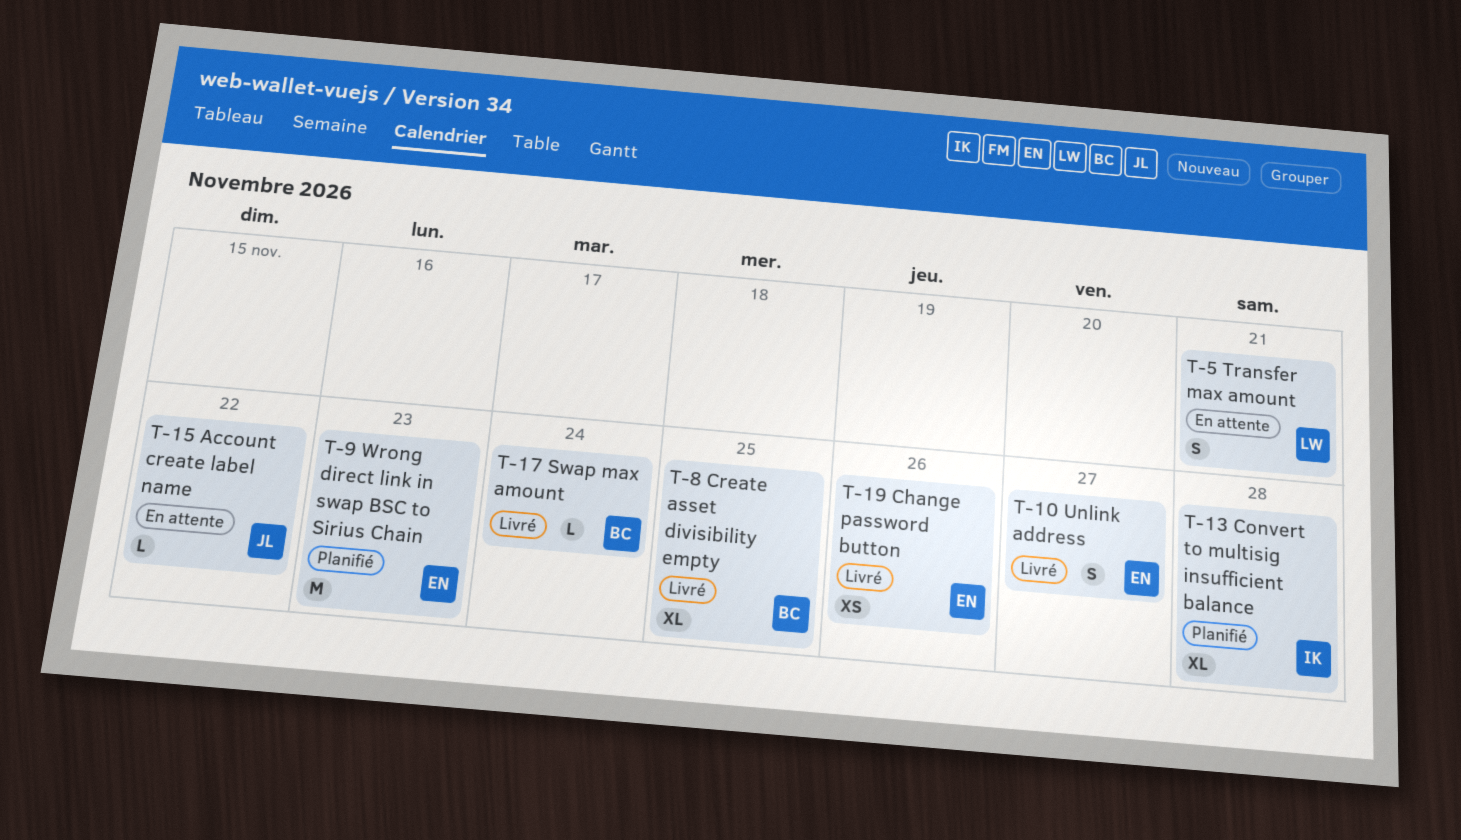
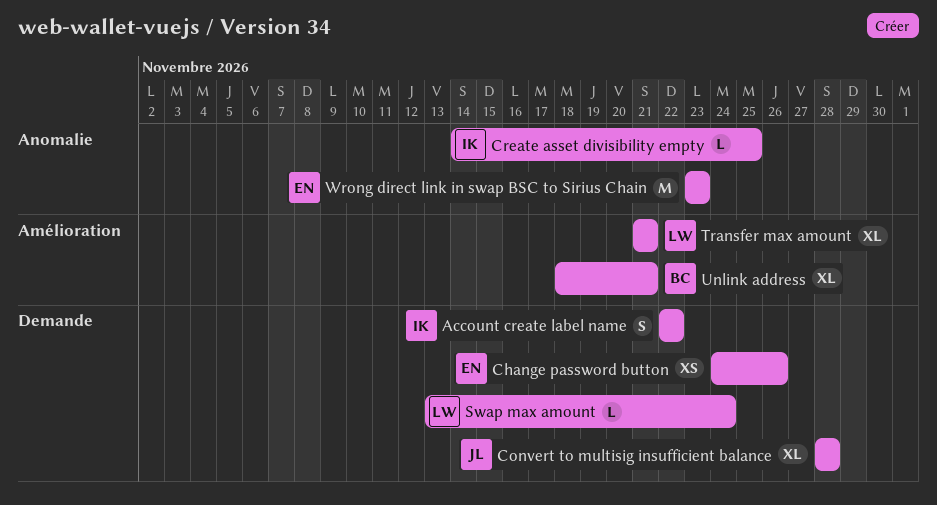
Account create label name, owner: JL -> IK
Account create label name, estimate: L -> S
Convert to multisig insufficient balance, owner: IK -> JL
Create asset divisibility empty, owner: BC -> IK
Create asset divisibility empty, estimate: XL -> L
Swap max amount, owner: BC -> LW
Transfer max amount, estimate: S -> XL
Unlink address, owner: EN -> BC
Unlink address, estimate: S -> XL
Unlink address, due: Nov 27 -> Nov 21

